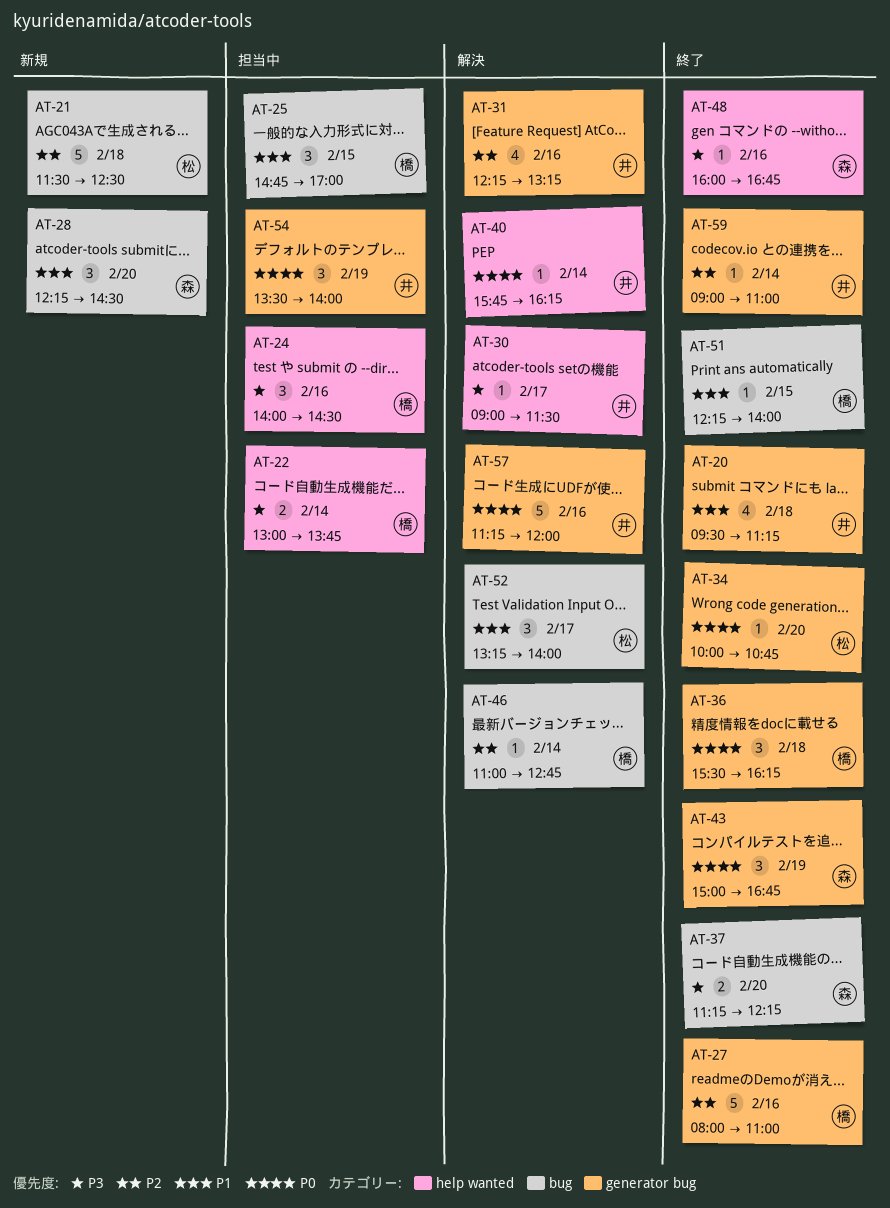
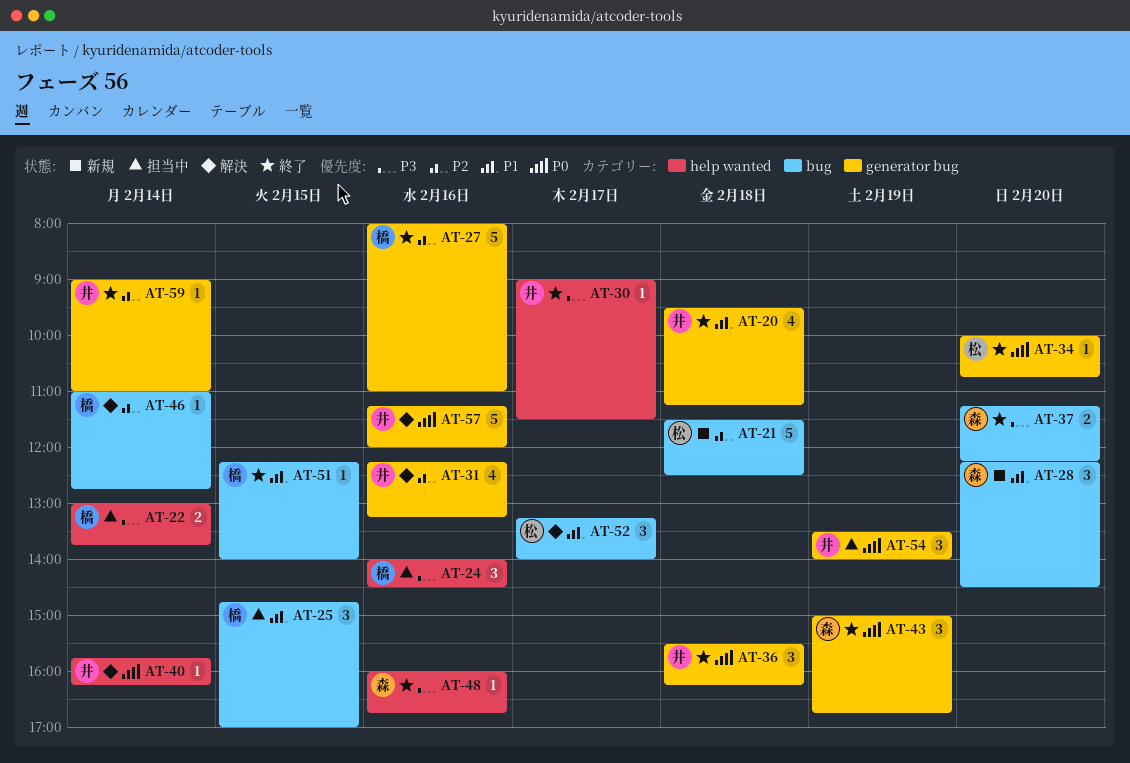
AT-30, status: 解決 -> 終了
AT-36, owner: 橋 -> 井

